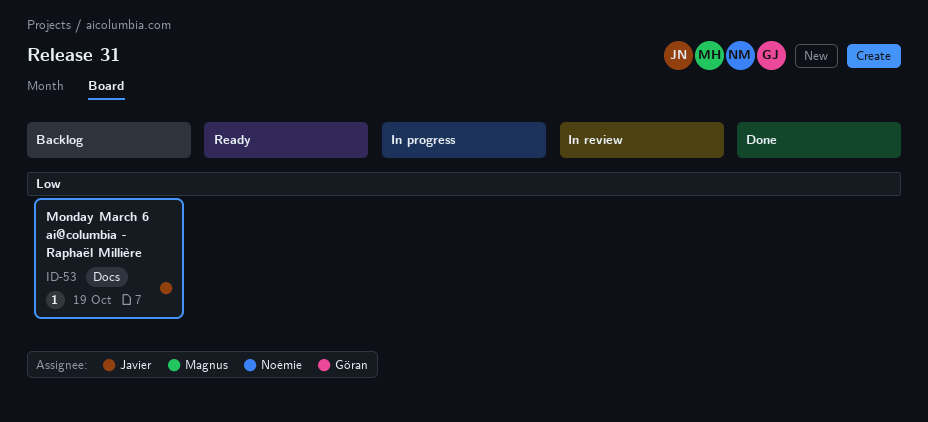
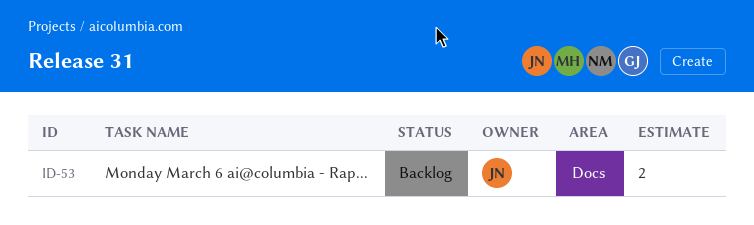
ID-53, estimate: 1 -> 2

